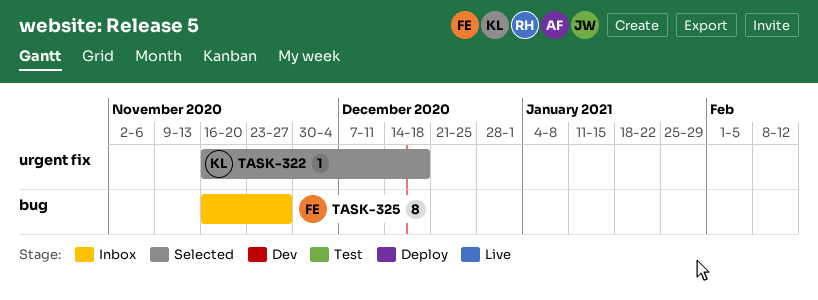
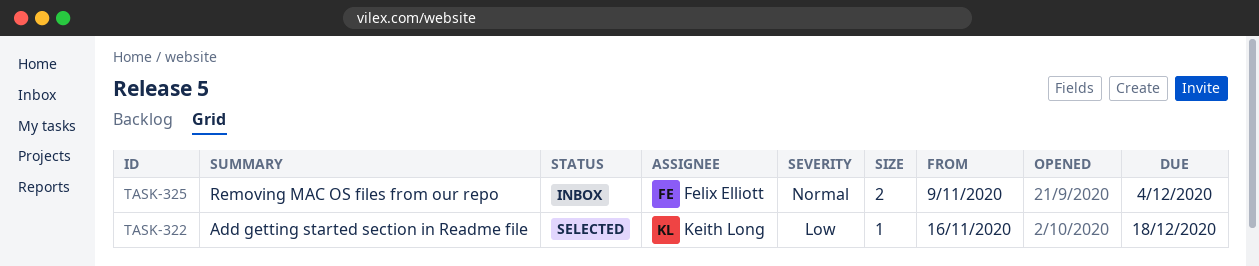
TASK-325, estimate: 8 -> 2
TASK-325, start: Nov 16 -> Nov 9
TASK-325, due: Nov 27 -> Dec 4

